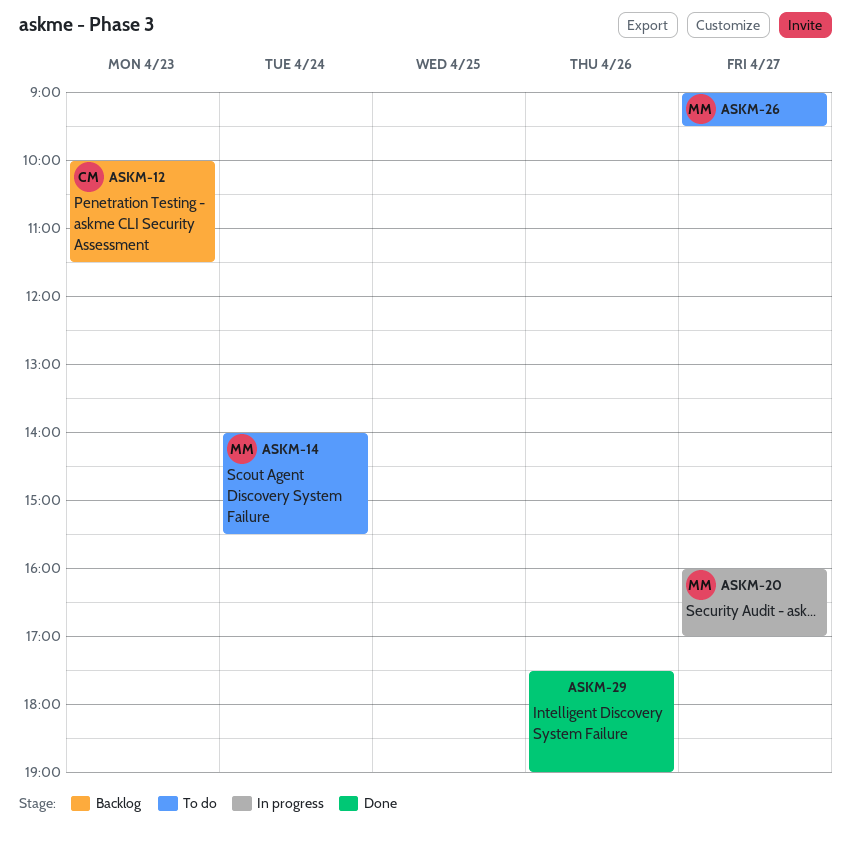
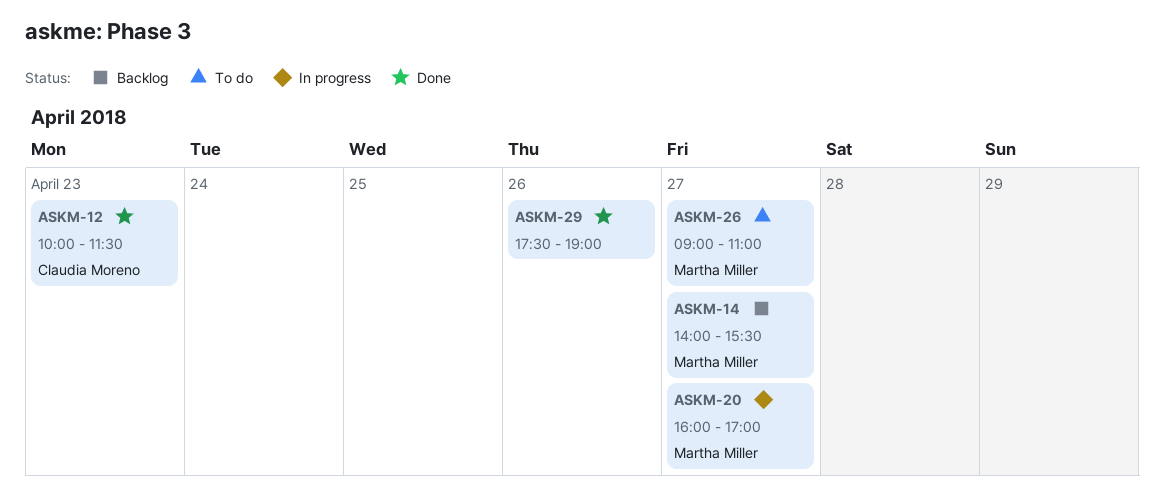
ASKM-12, status: Backlog -> Done
ASKM-14, status: To do -> Backlog
ASKM-14, day: Apr 24 -> Apr 27
ASKM-26, ends: 09:30 -> 11:00

